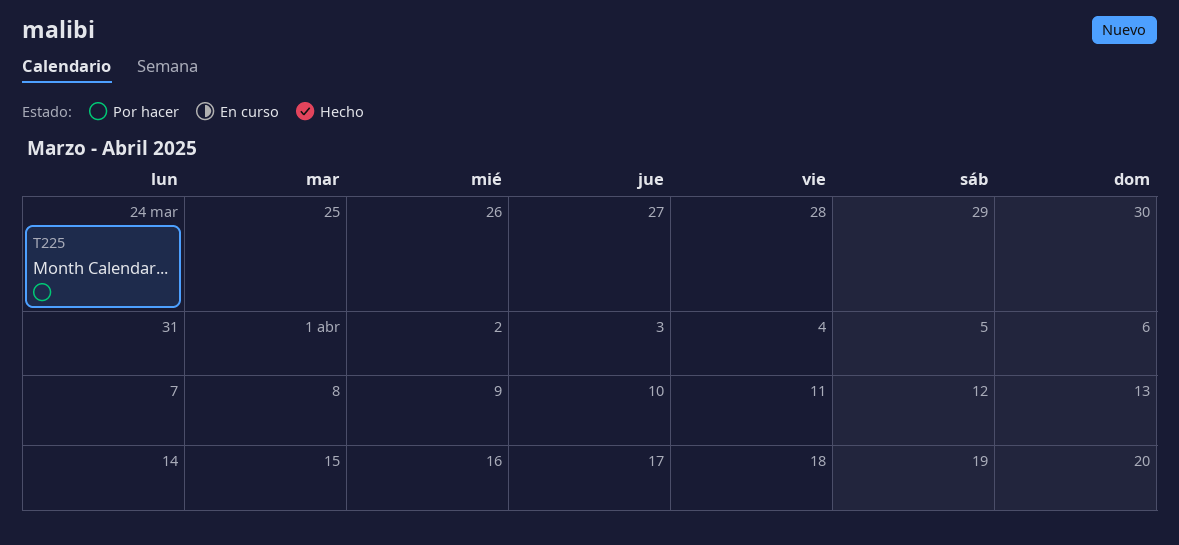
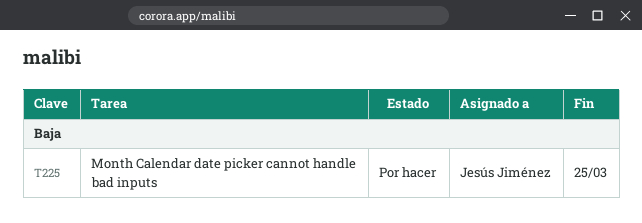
T225, due: Mar 24 -> Mar 25

